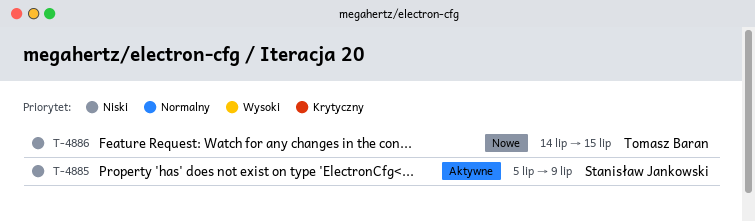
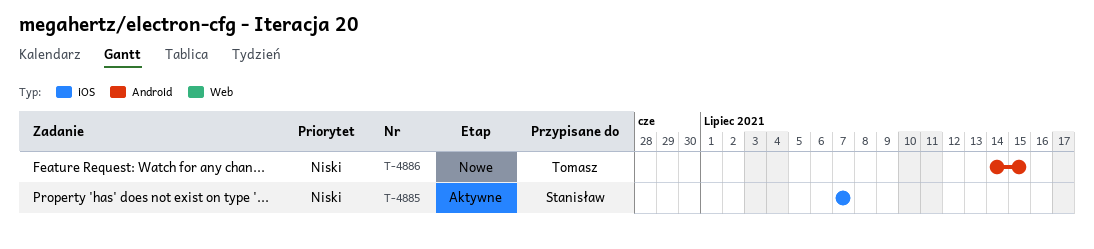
T-4885, start: Jul 5 -> Jul 7
T-4885, due: Jul 9 -> Jul 7

